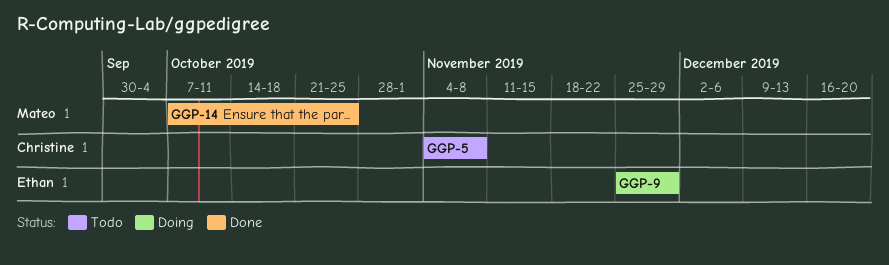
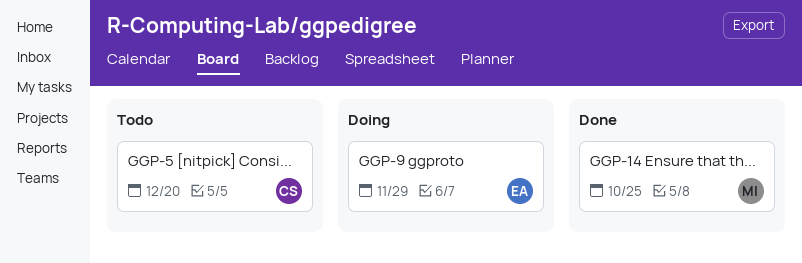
GGP-5, due: Nov 8 -> Dec 20

